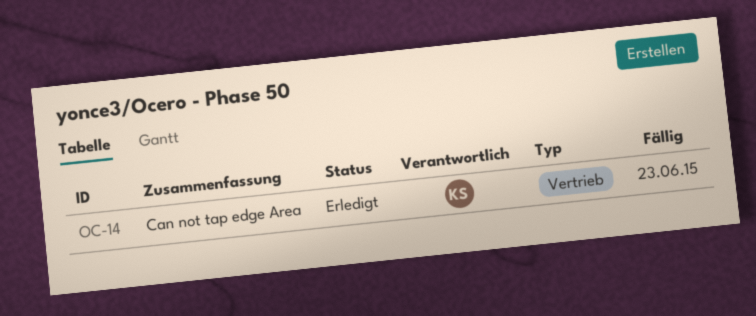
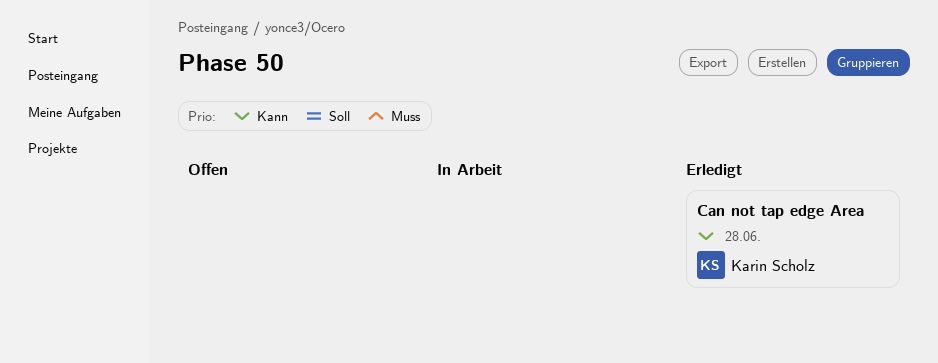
Can not tap edge Area, due: Jun 23 -> Jun 28

